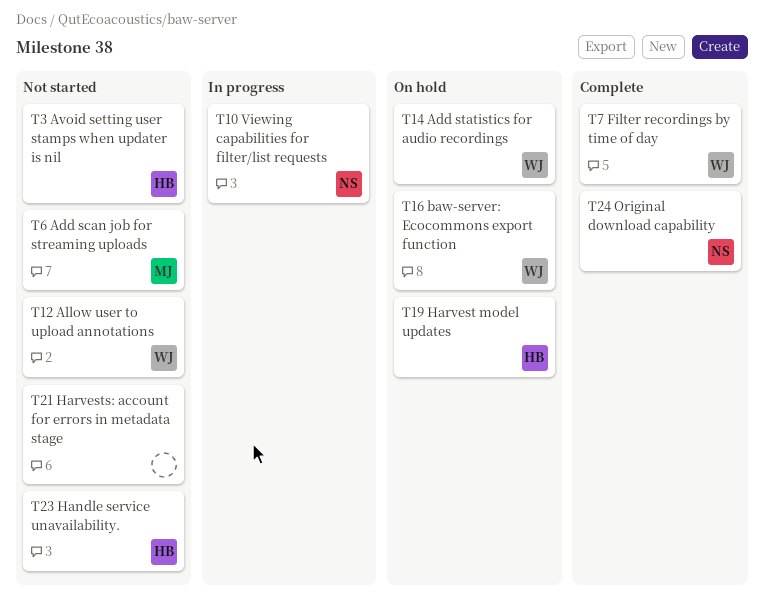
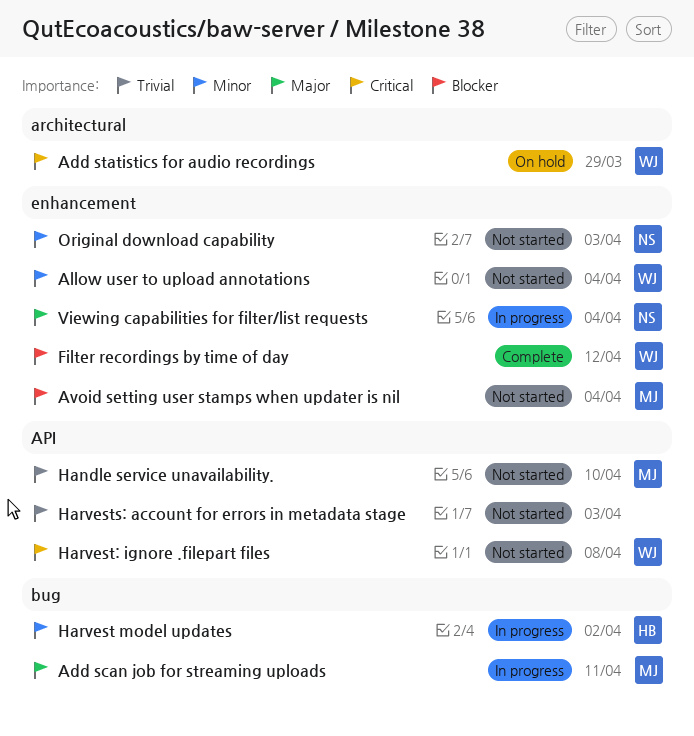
Add scan job for streaming uploads, status: Not started -> In progress
Avoid setting user stamps when updater is nil, owner: HB -> MJ
baw-server: Ecocommons export function: present -> none
Handle service unavailability., owner: HB -> MJ
Harvest model updates, status: On hold -> In progress
Harvest: ignore .filepart files: none -> present
Original download capability, status: Complete -> Not started

